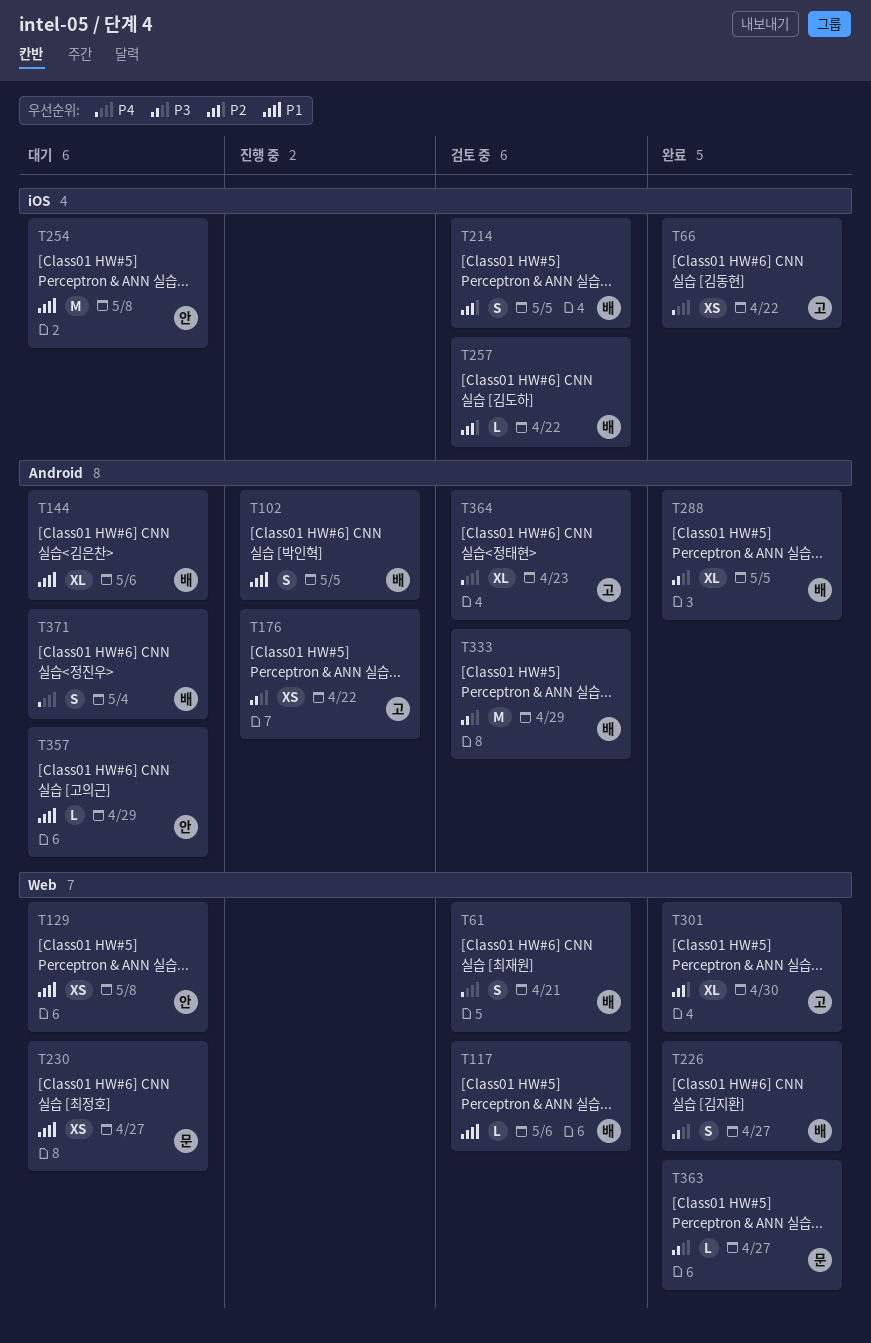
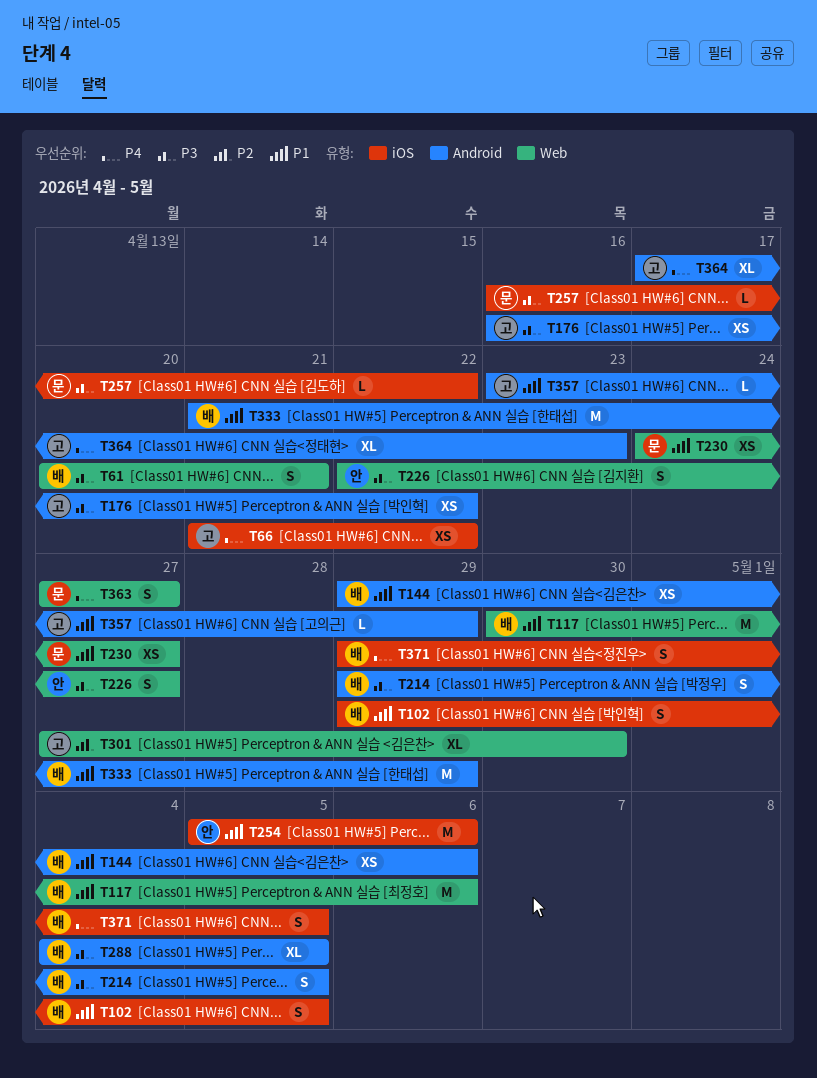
T61, priority: P4 -> P3
T102, label: Android -> iOS
T117, estimate: L -> M
T129: present -> none
T144, estimate: XL -> XS
T214, priority: P2 -> P3
T214, label: iOS -> Android
T226, owner: 배 -> 안
T254, due: May 8 -> May 6
T257, owner: 배 -> 문
T257, priority: P2 -> P3
T333, priority: P3 -> P1
T357, owner: 안 -> 고
T363, priority: P3 -> P4
T363, estimate: L -> S
T371, label: Android -> iOS
T371, due: May 4 -> May 5

